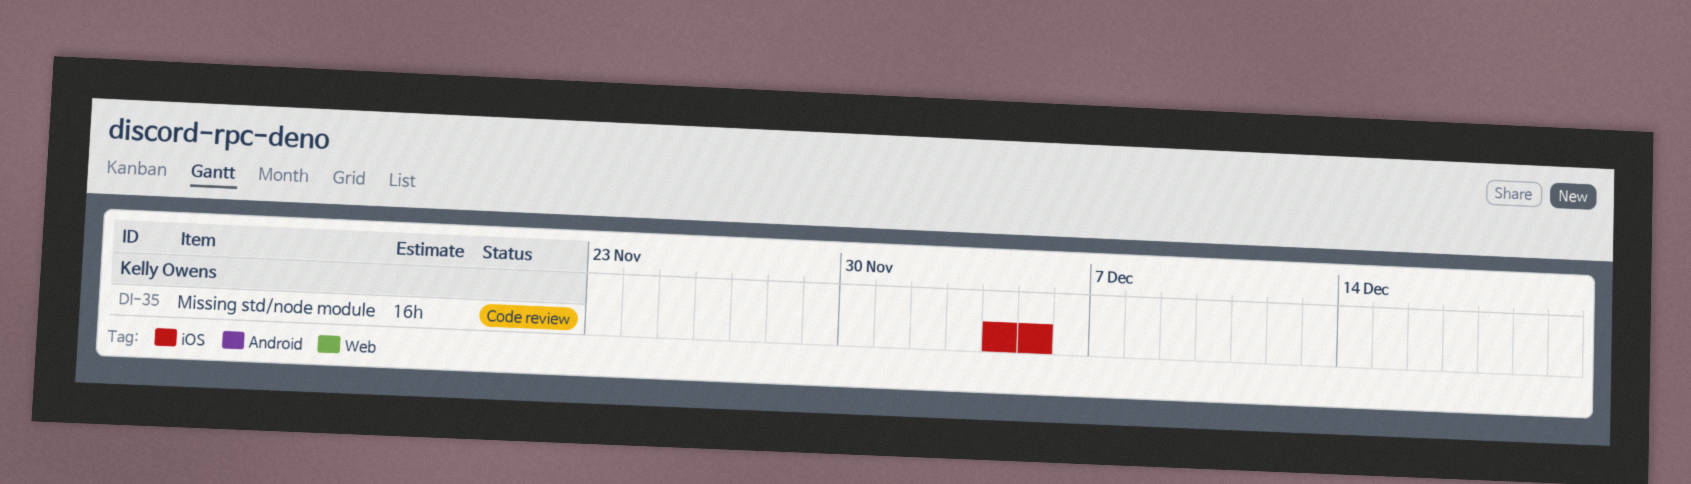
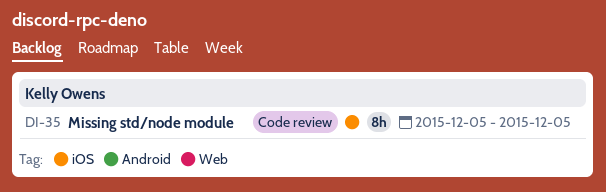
DI-35, estimate: 16h -> 8h
DI-35, start: Dec 4 -> Dec 5

